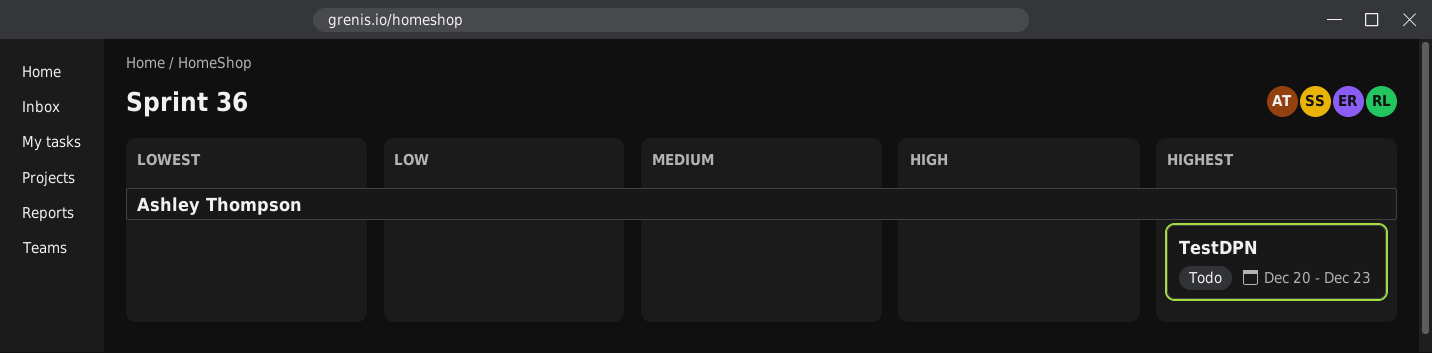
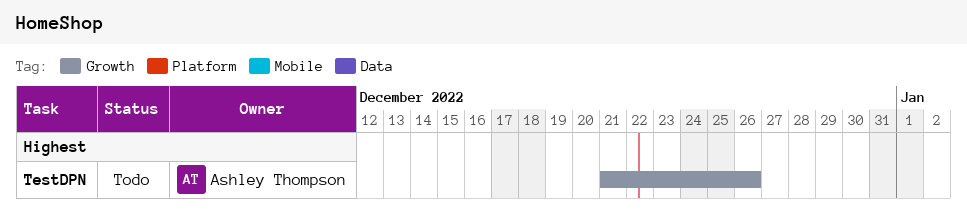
TestDPN, start: Dec 20 -> Dec 21
TestDPN, due: Dec 23 -> Dec 26

